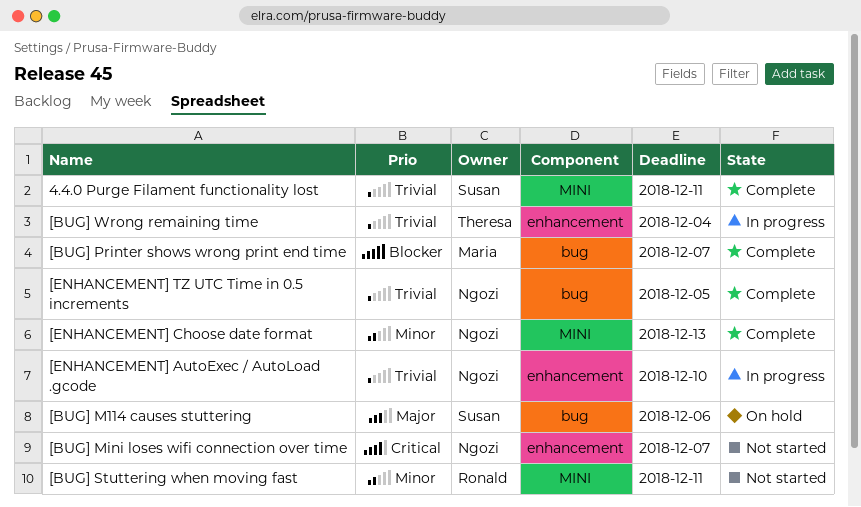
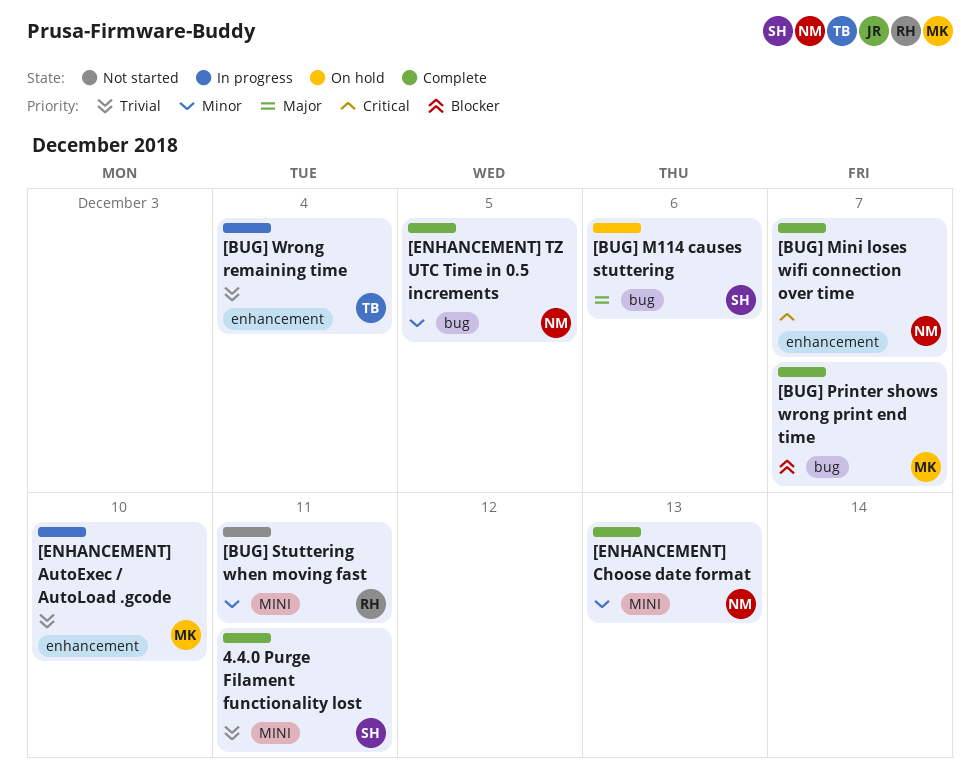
[BUG] Mini loses wifi connection over time, status: Not started -> Complete
[ENHANCEMENT] AutoExec / AutoLoad .gcode, owner: Ngozi -> Maria
[ENHANCEMENT] TZ UTC Time in 0.5 increments, priority: Trivial -> Minor

